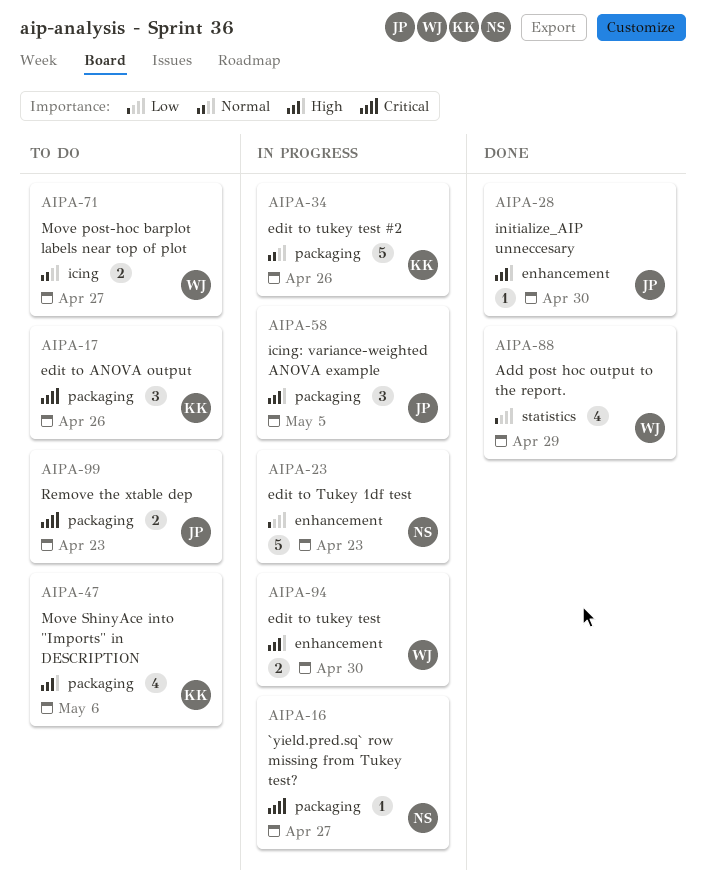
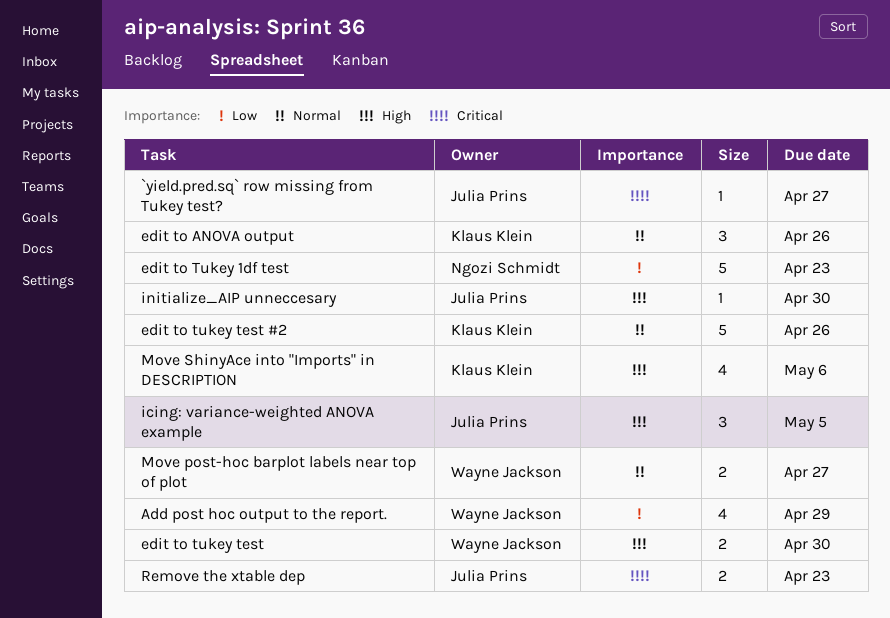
`yield.pred.sq` row missing from Tukey test?, owner: Ngozi Schmidt -> Julia Prins
edit to ANOVA output, priority: Critical -> Normal

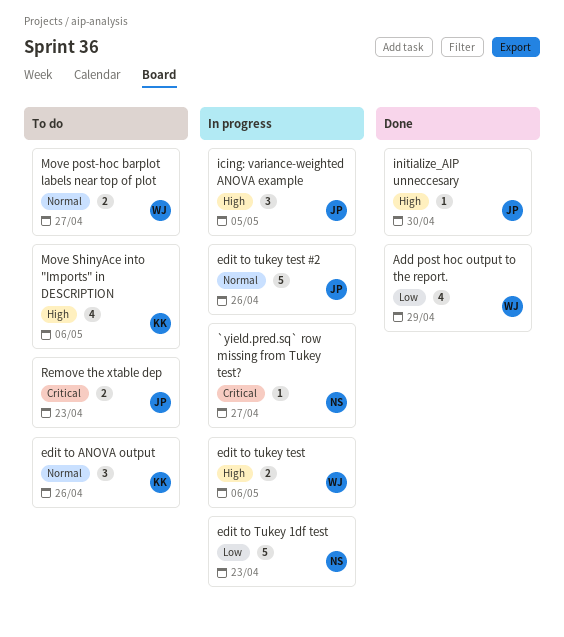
`yield.pred.sq` row missing from Tukey test?, owner: Julia Prins -> Ngozi Schmidt
edit to tukey test, due: Apr 30 -> May 6
edit to tukey test #2, owner: Klaus Klein -> Julia Prins

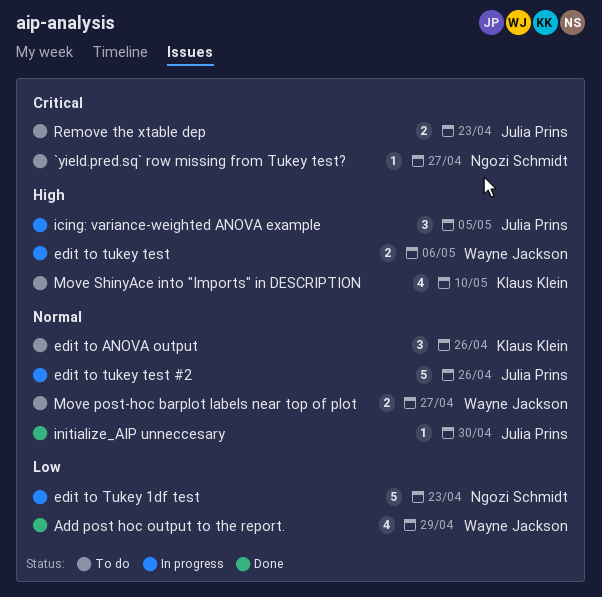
`yield.pred.sq` row missing from Tukey test?, status: In progress -> To do
initialize_AIP unneccesary, priority: High -> Normal
Move ShinyAce into "Imports" in DESCRIPTION, due: May 6 -> May 10

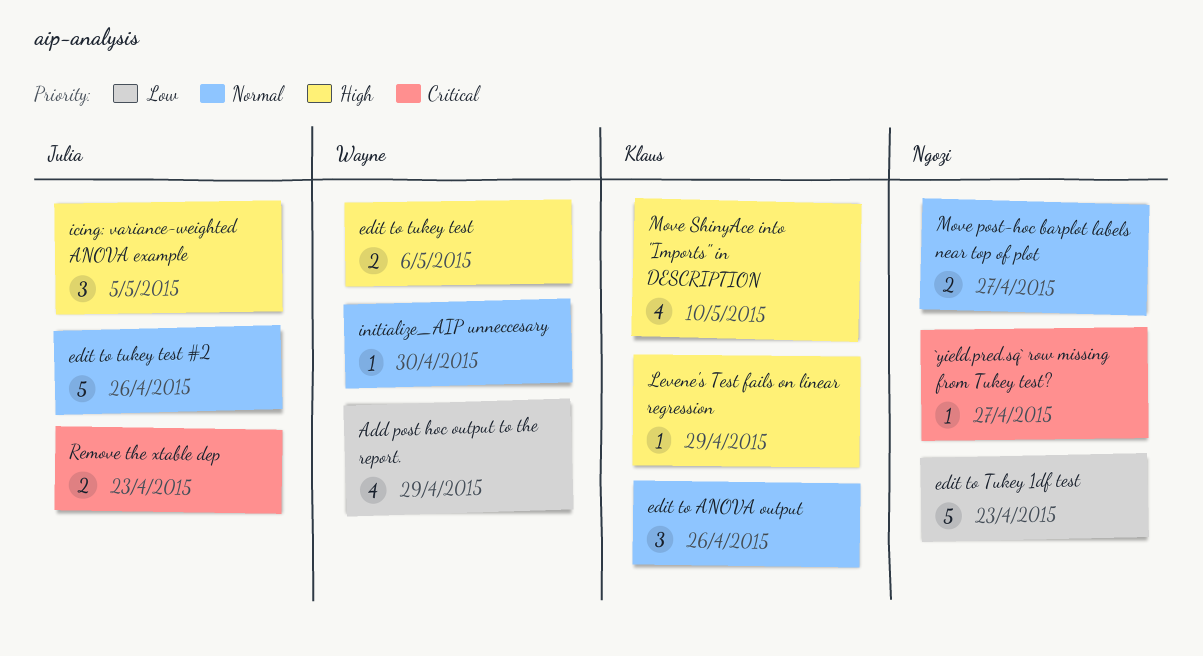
initialize_AIP unneccesary, owner: Julia Prins -> Wayne Jackson
Levene's Test fails on linear regression: none -> present
Move post-hoc barplot labels near top of plot, owner: Wayne Jackson -> Ngozi Schmidt

